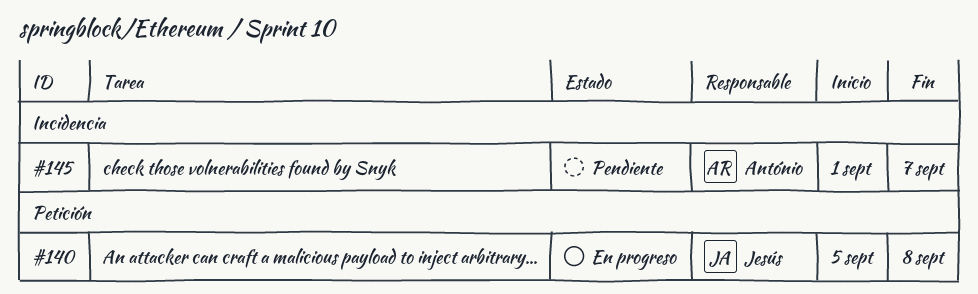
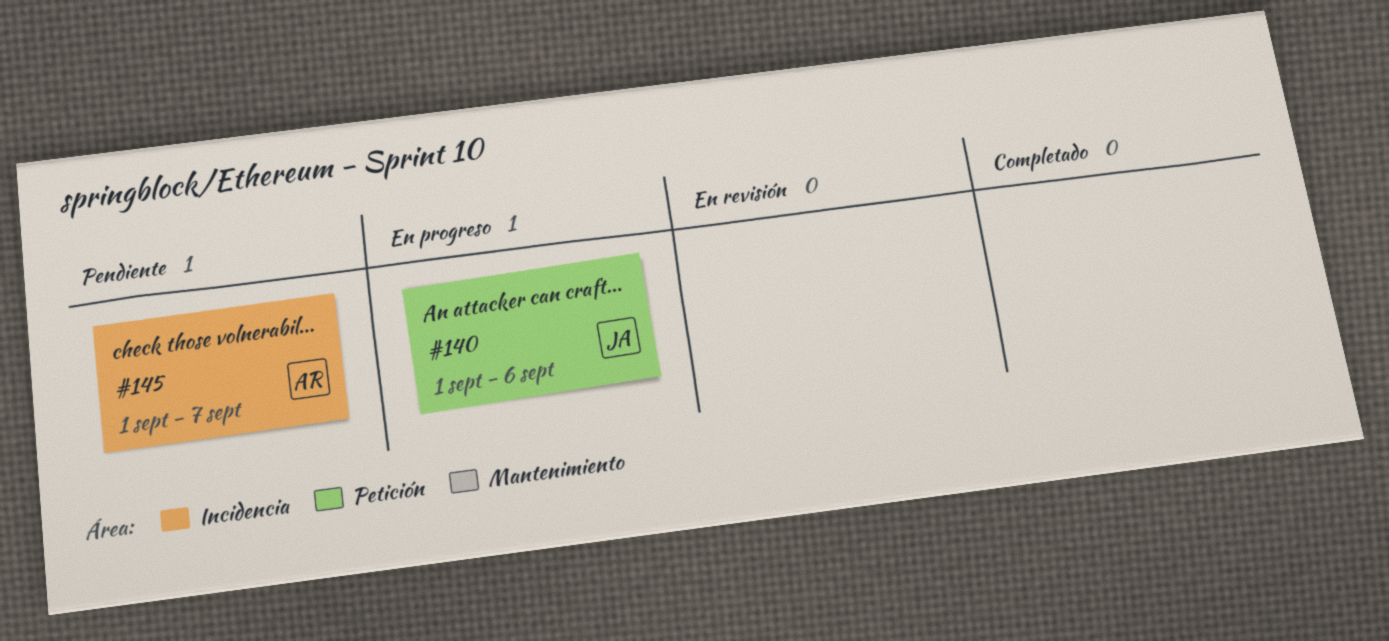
#140, start: Sep 5 -> Sep 1
#140, due: Sep 8 -> Sep 6

